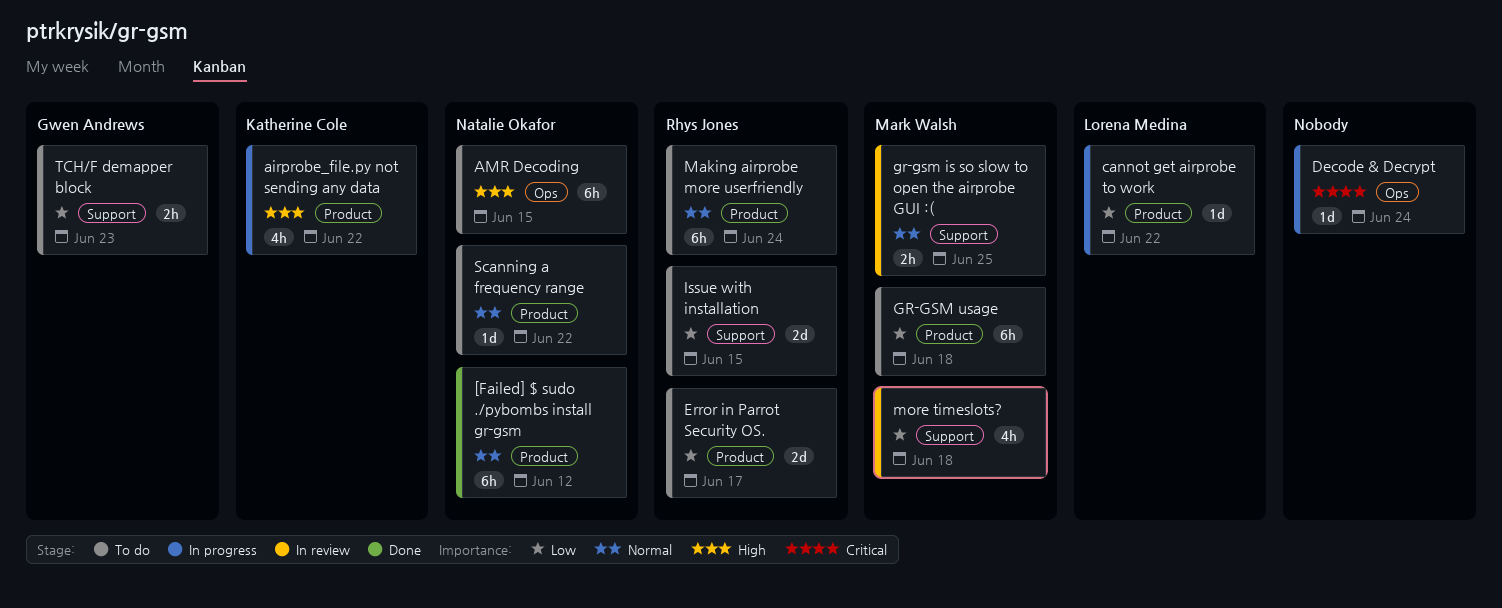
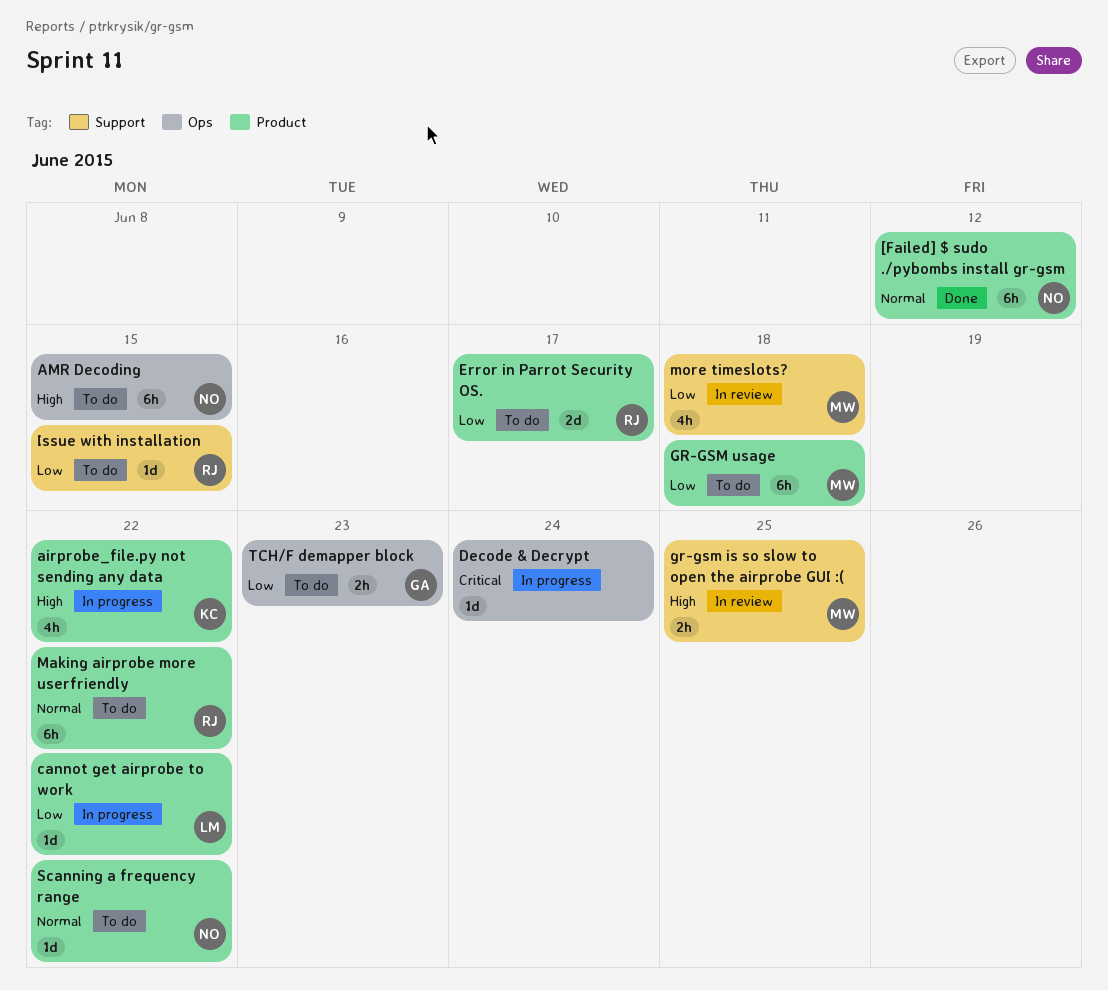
gr-gsm is so slow to open the airprobe GUI :(, priority: Normal -> High
Issue with installation, estimate: 2d -> 1d
Making airprobe more userfriendly, due: Jun 24 -> Jun 22
TCH/F demapper block, label: Support -> Ops

